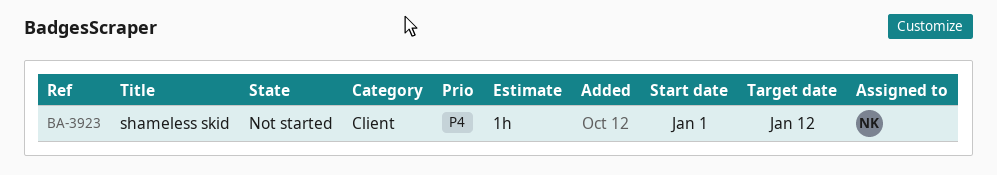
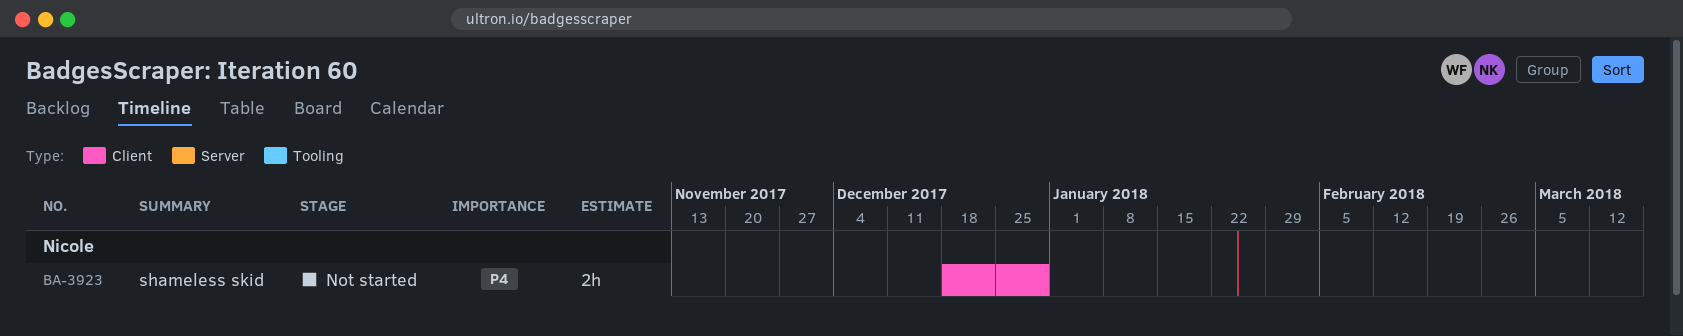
BA-3923, estimate: 1h -> 2h
BA-3923, start: Jan 1 -> Dec 18
BA-3923, due: Jan 12 -> Dec 29

